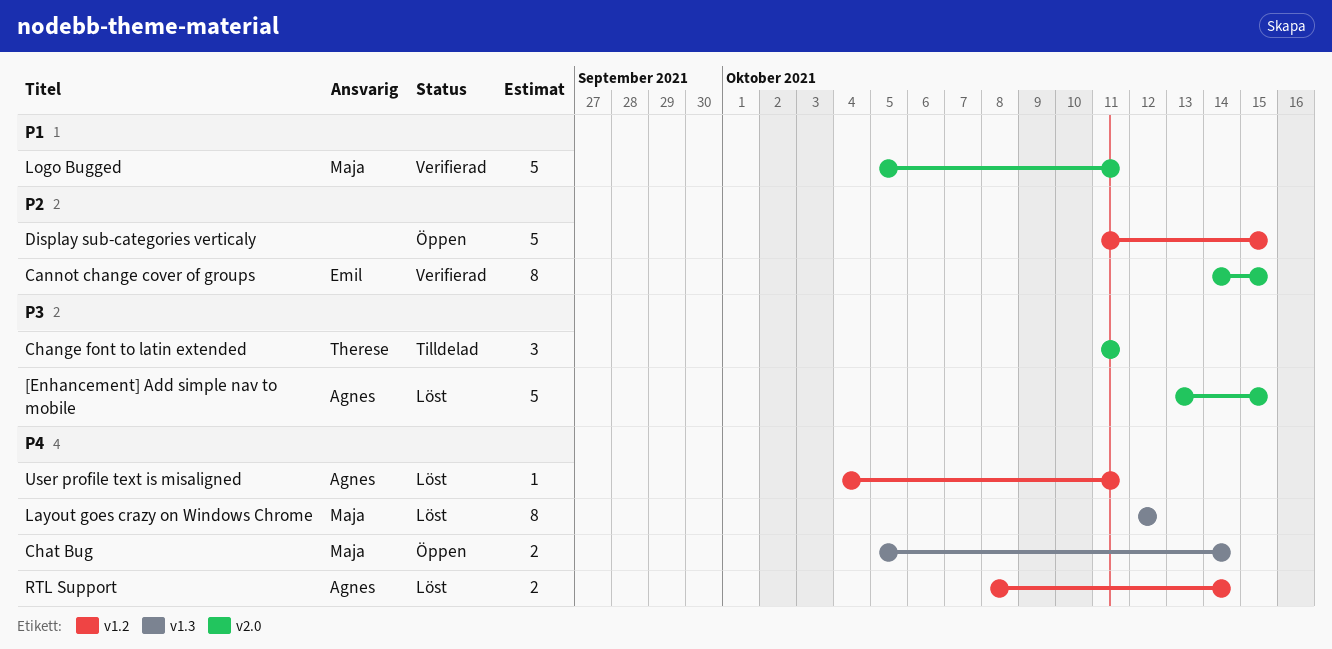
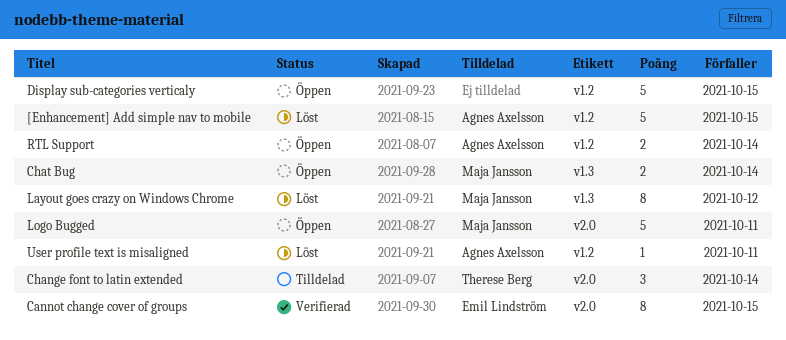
[Enhancement] Add simple nav to mobile, label: v2.0 -> v1.2
Change font to latin extended, due: Oct 11 -> Oct 14
Logo Bugged, status: Verifierad -> Öppen
RTL Support, status: Löst -> Öppen

